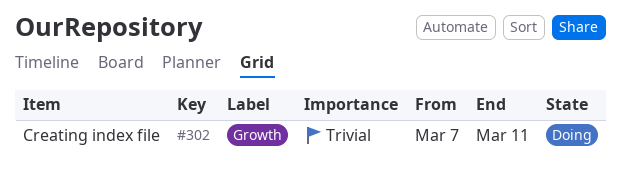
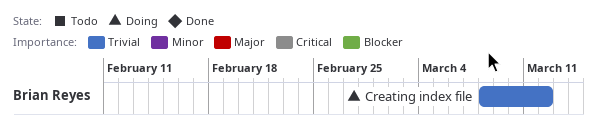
Creating index file, start: Mar 7 -> Mar 8
Creating index file, due: Mar 11 -> Mar 12

